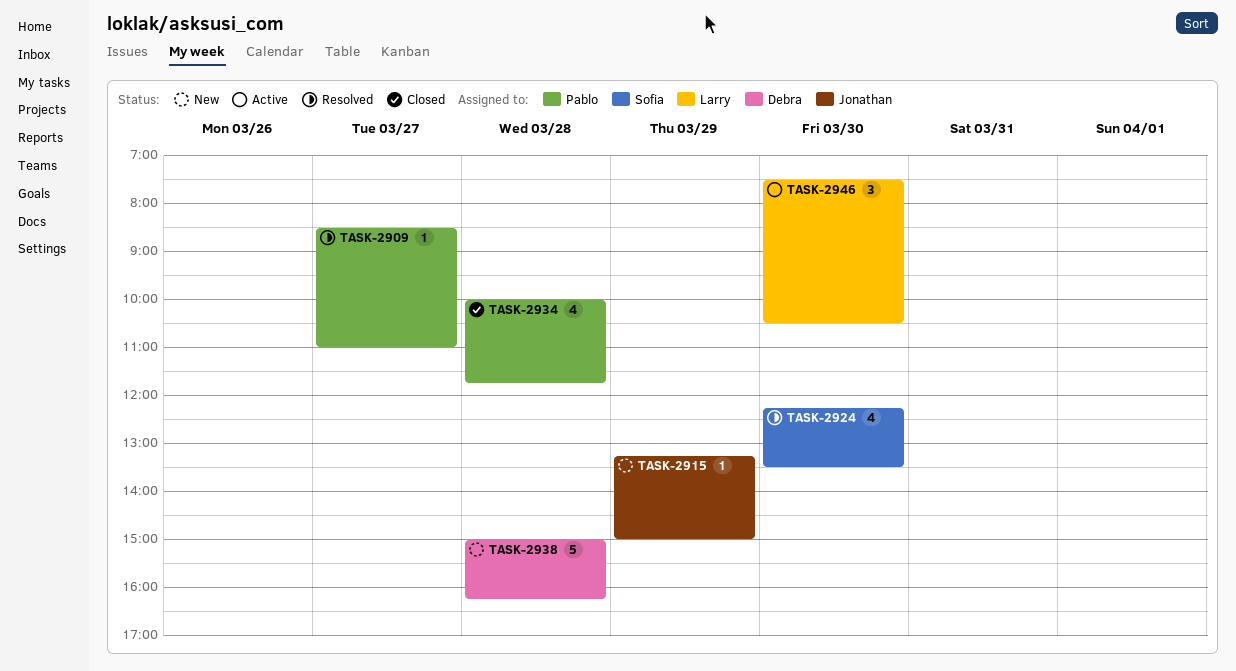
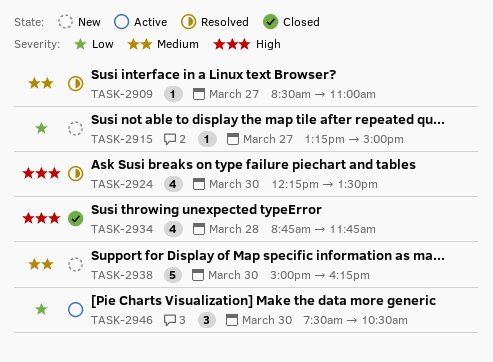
TASK-2915, day: Mar 29 -> Mar 27
TASK-2934, begins: 10:00 -> 08:45
TASK-2938, day: Mar 28 -> Mar 30

